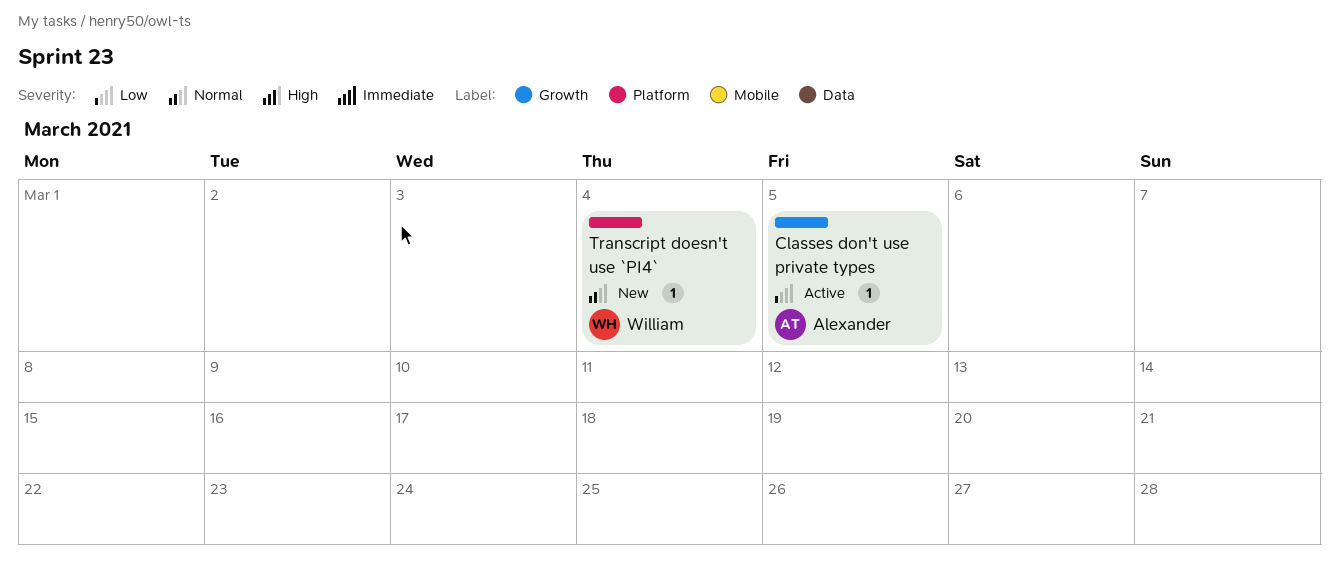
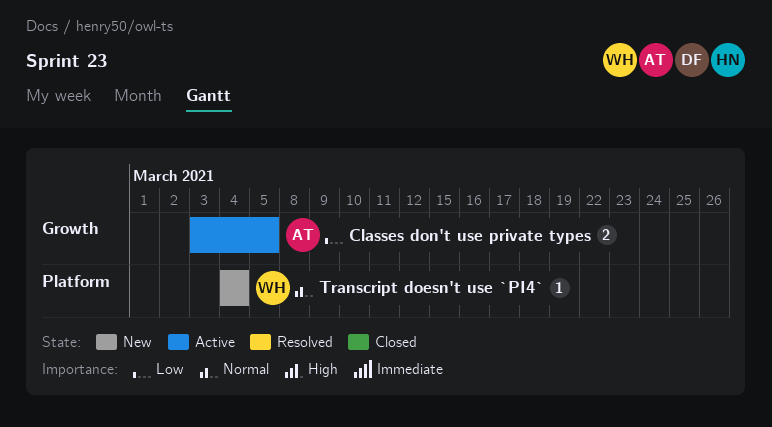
Classes don't use private types, estimate: 1 -> 2

